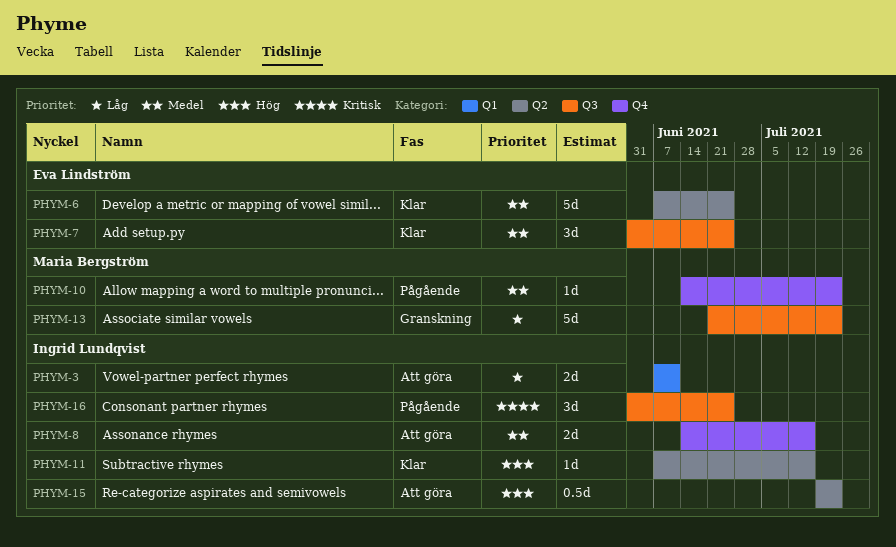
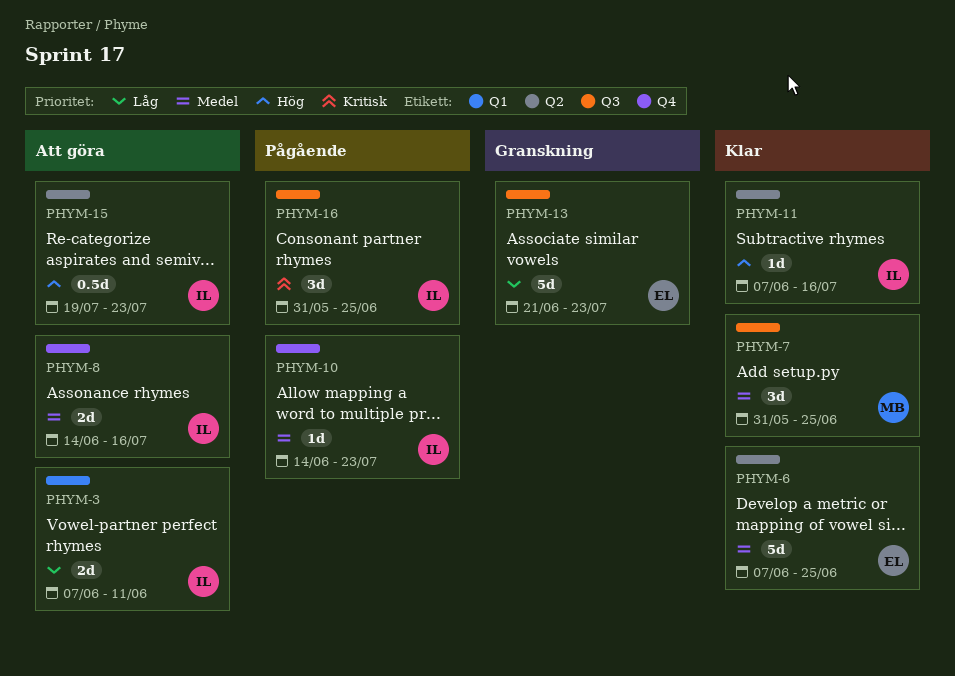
PHYM-7, owner: Eva Lindström -> Maria Bergström
PHYM-10, owner: Maria Bergström -> Ingrid Lundqvist
PHYM-13, owner: Maria Bergström -> Eva Lindström

